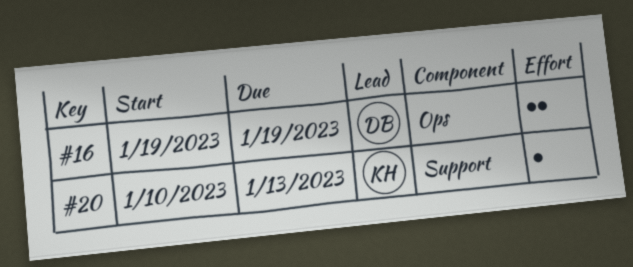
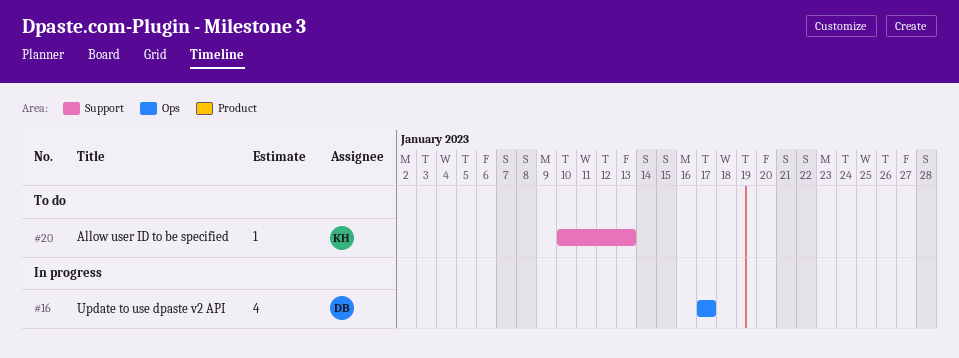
#16, estimate: 2 -> 4
#16, start: Jan 19 -> Jan 17
#16, due: Jan 19 -> Jan 17

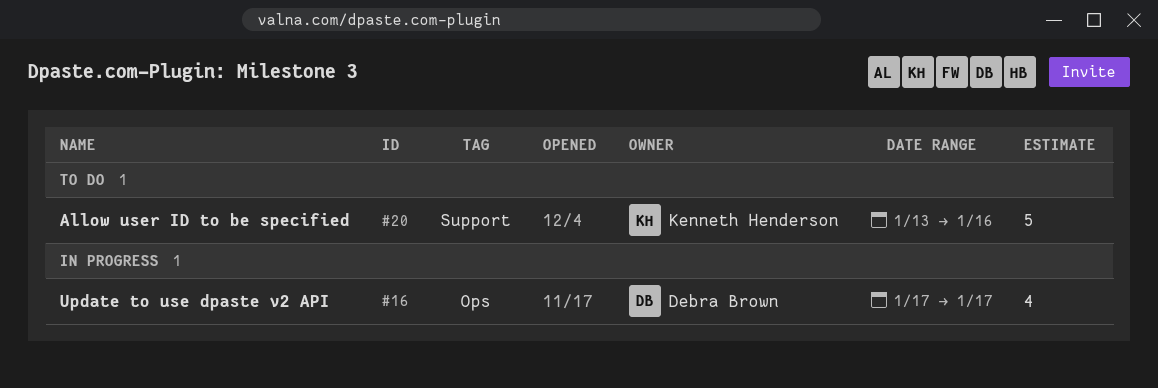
#20, estimate: 1 -> 5
#20, start: Jan 10 -> Jan 13
#20, due: Jan 13 -> Jan 16

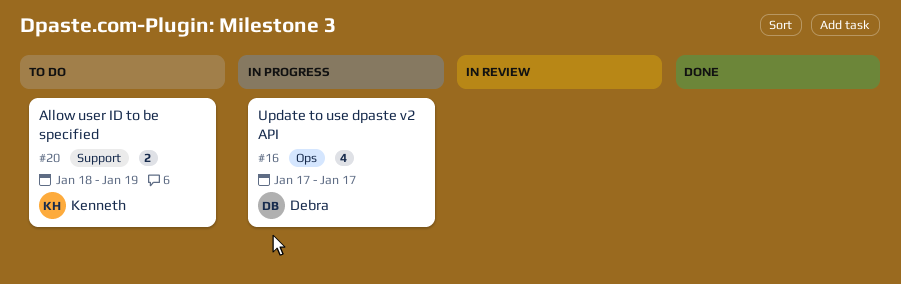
#20, estimate: 5 -> 2
#20, start: Jan 13 -> Jan 18
#20, due: Jan 16 -> Jan 19

